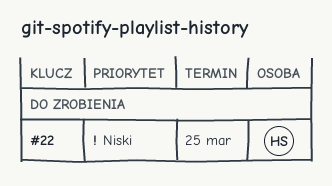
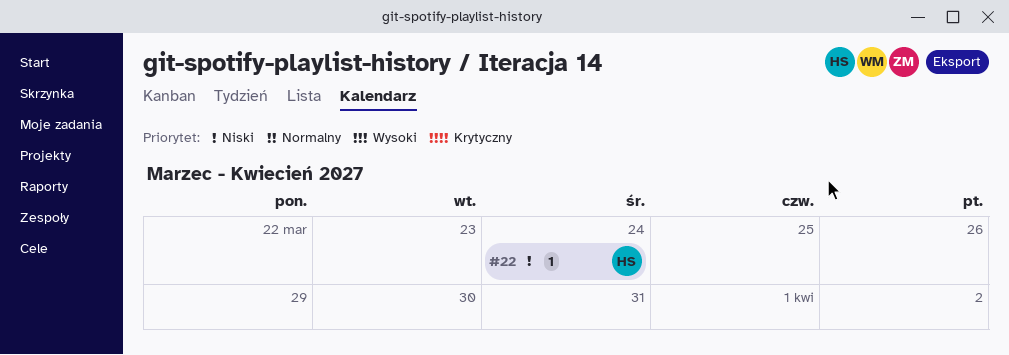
#22, due: Mar 25 -> Mar 24

